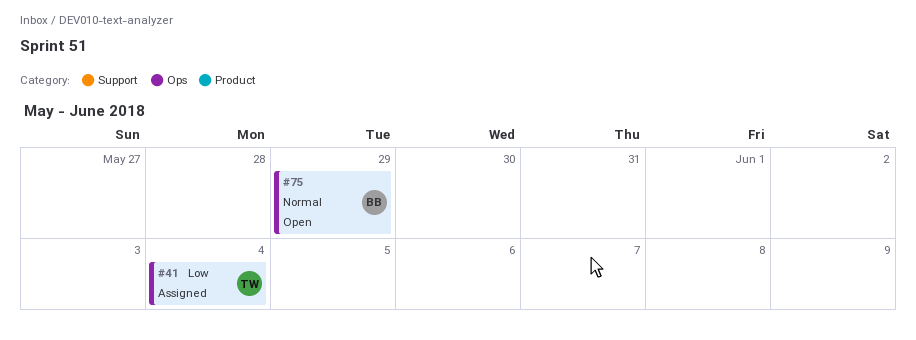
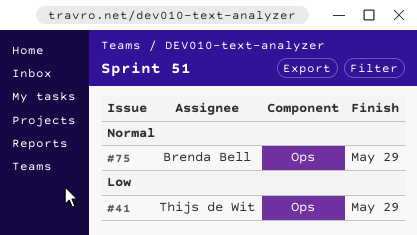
#41, due: Jun 4 -> May 29

